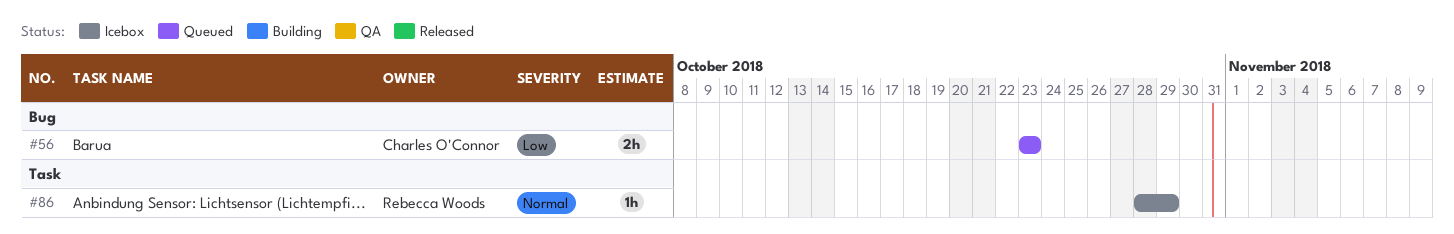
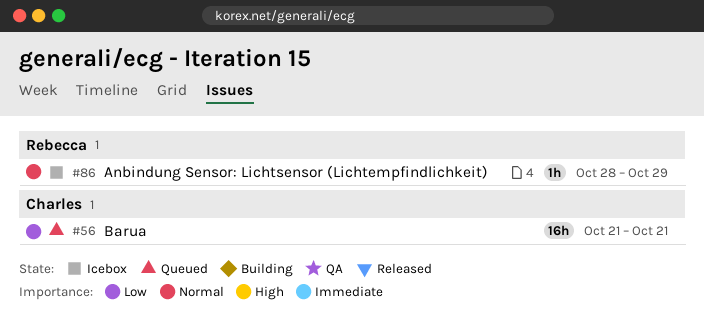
#56, estimate: 2h -> 16h
#56, start: Oct 23 -> Oct 21
#56, due: Oct 23 -> Oct 21

